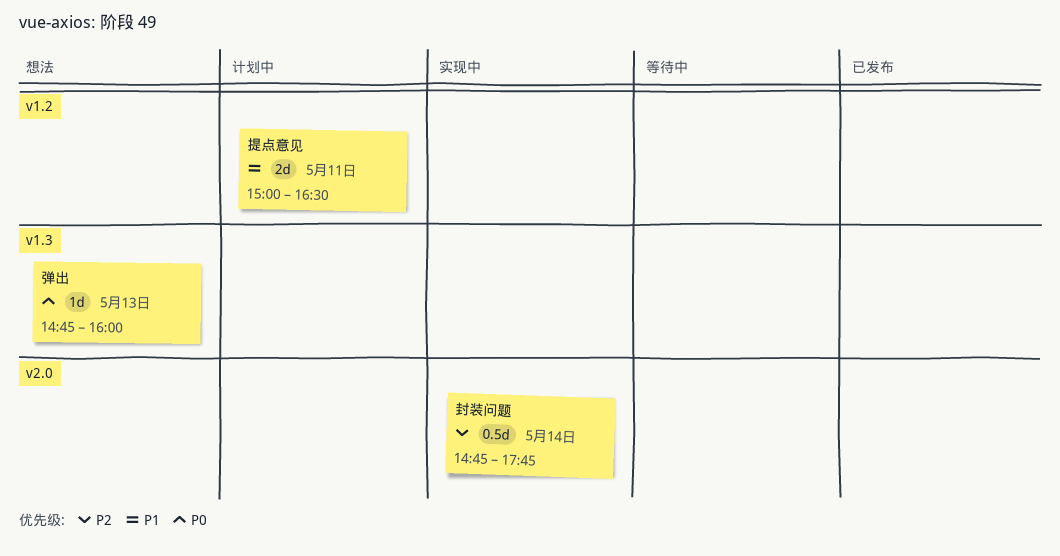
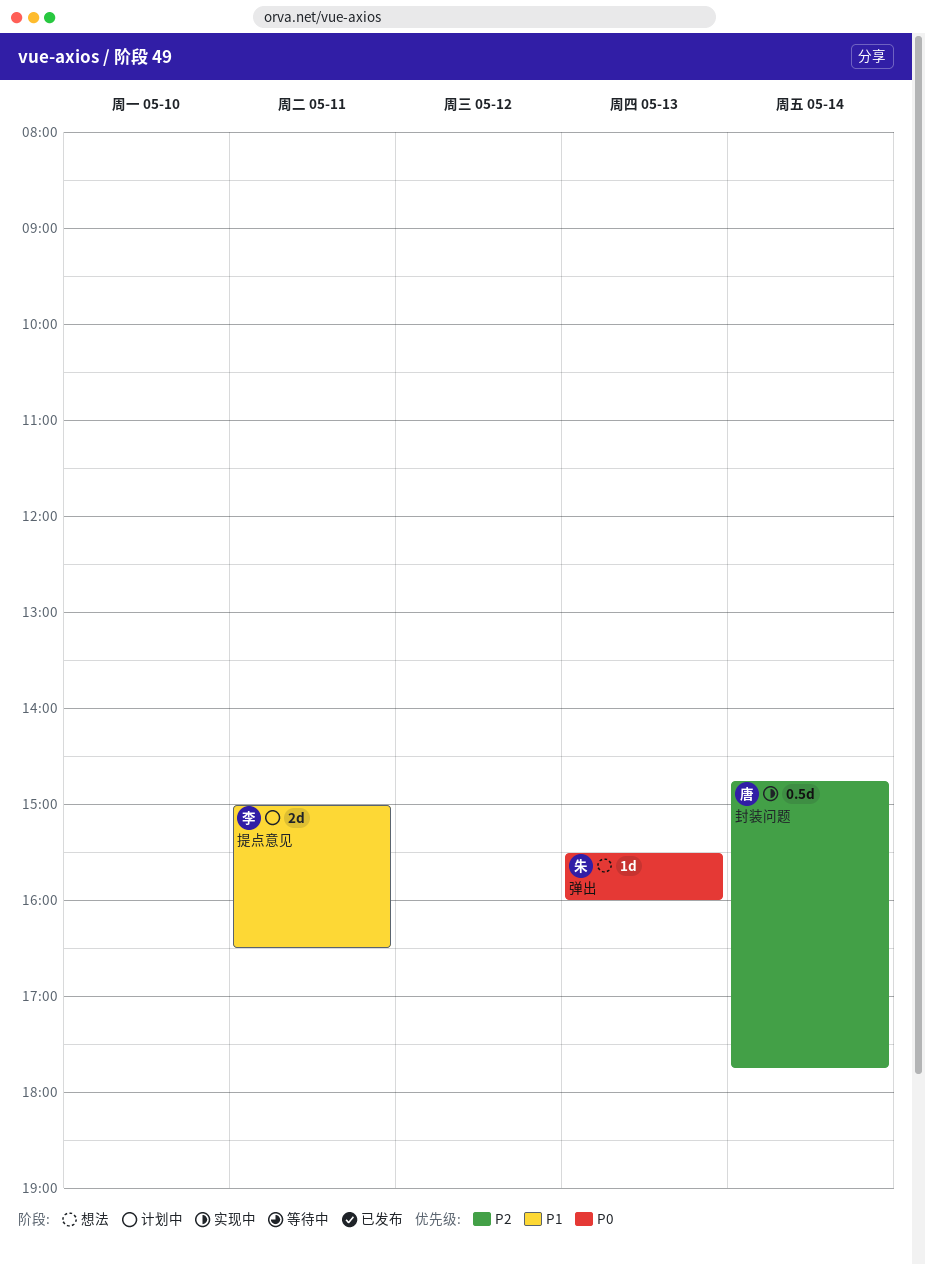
弹出, begins: 14:45 -> 15:30

